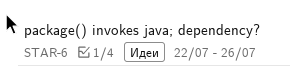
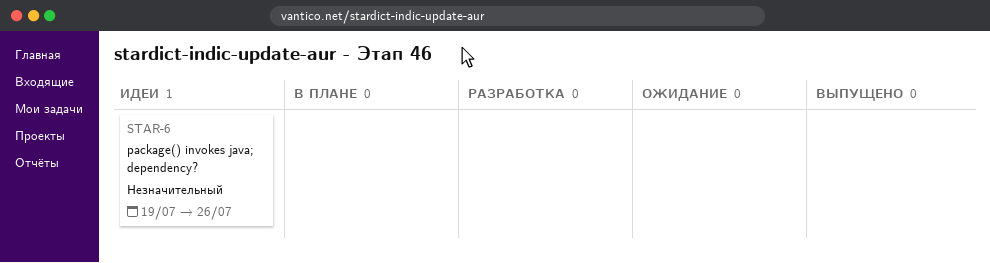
STAR-6, start: Jul 22 -> Jul 19

